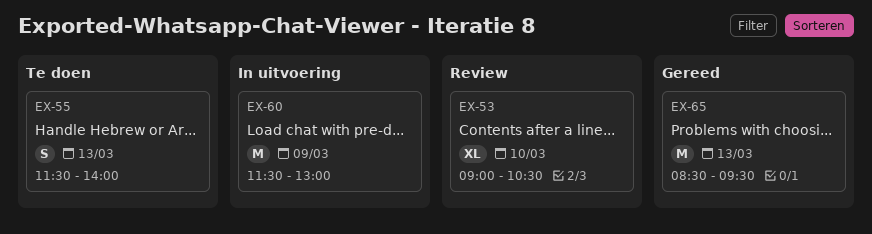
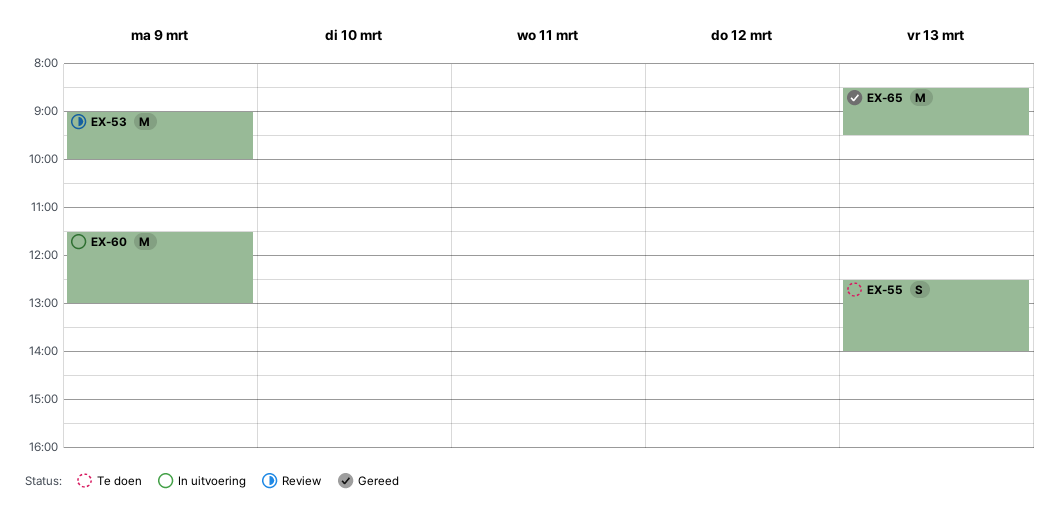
EX-53, estimate: XL -> M
EX-53, day: Mar 10 -> Mar 9
EX-53, ends: 10:30 -> 10:00
EX-55, begins: 11:30 -> 12:30

